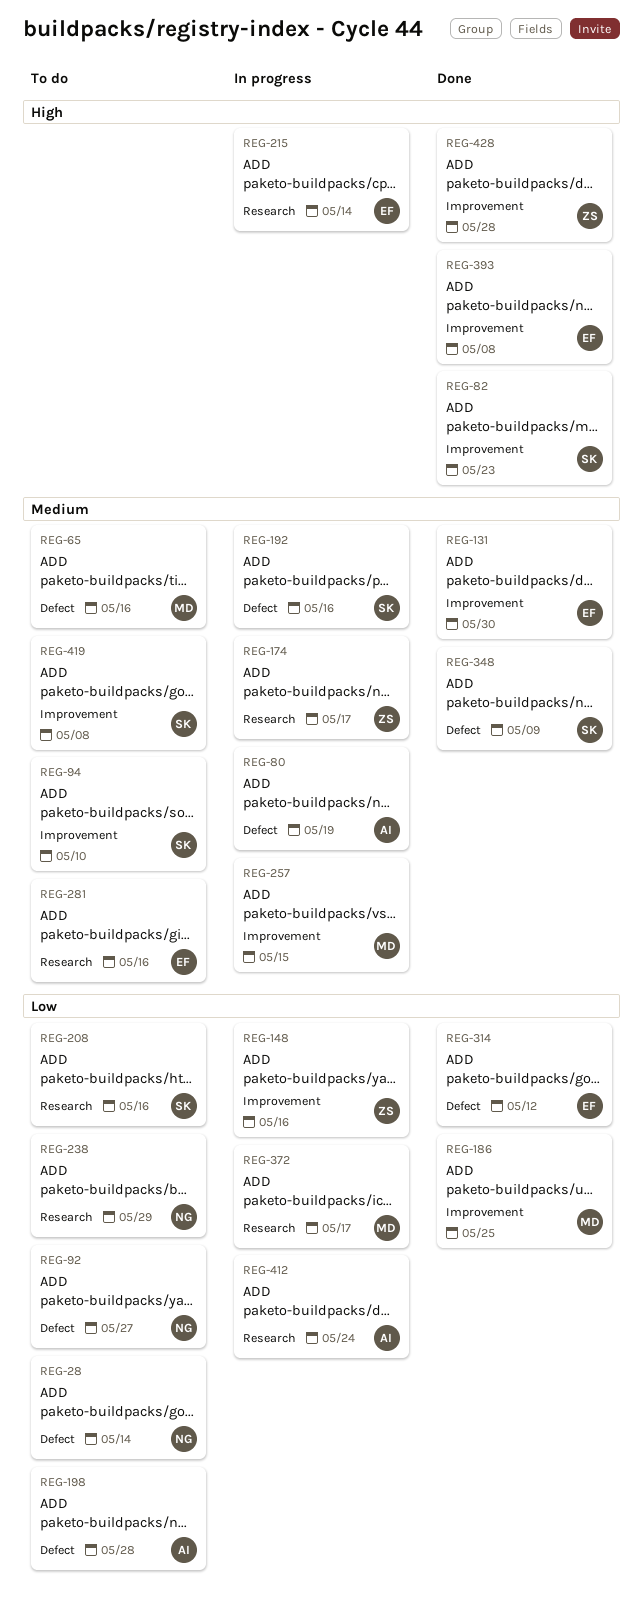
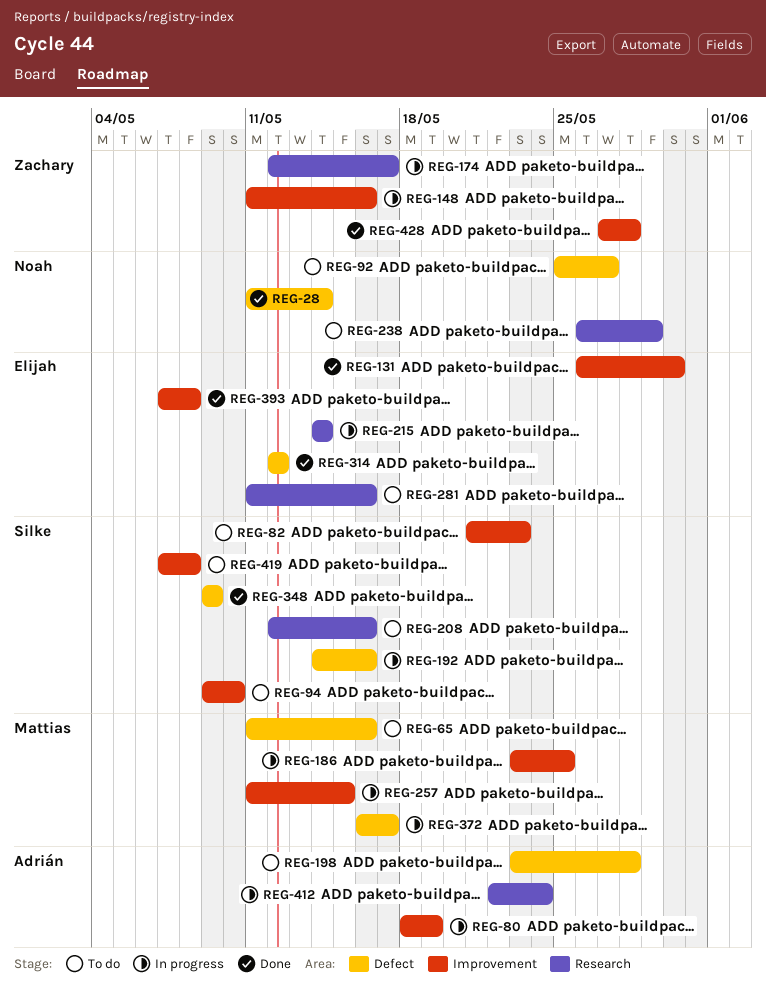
REG-28, status: To do -> Done
REG-80, label: Defect -> Improvement
REG-82, status: Done -> To do
REG-186, status: Done -> In progress
REG-372, label: Research -> Defect

